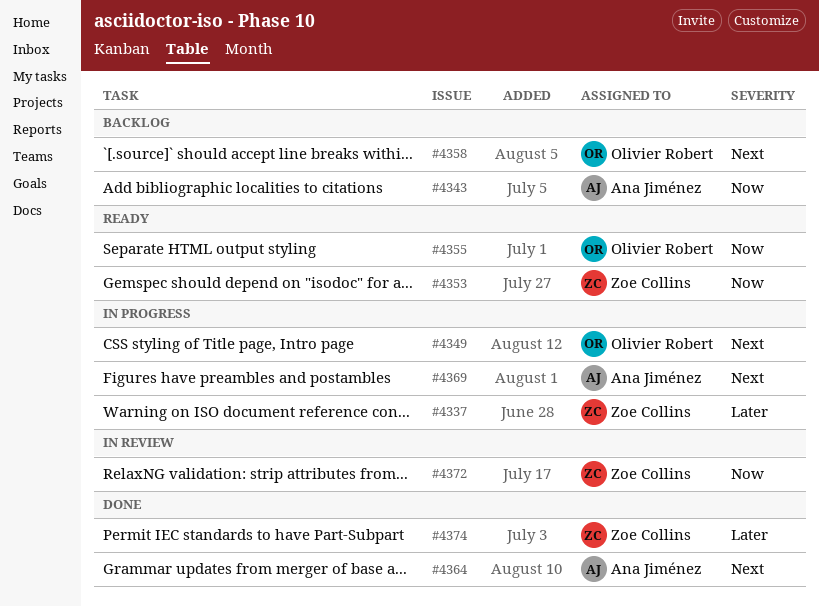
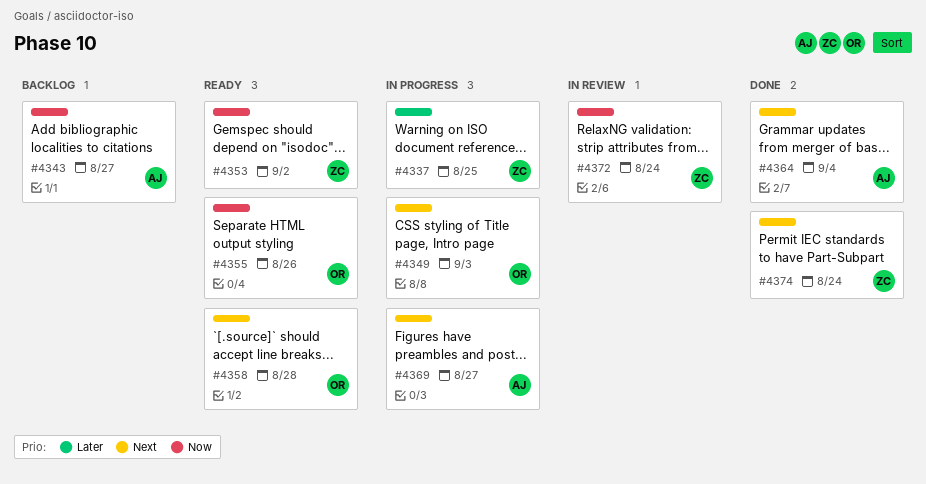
#4358, status: Backlog -> Ready
#4374, priority: Later -> Next

